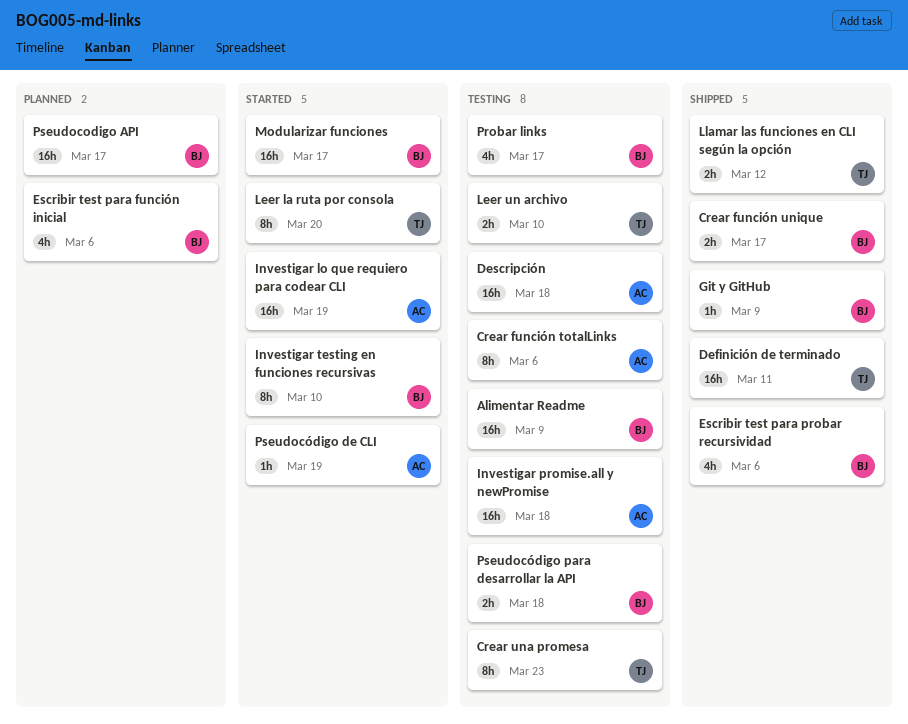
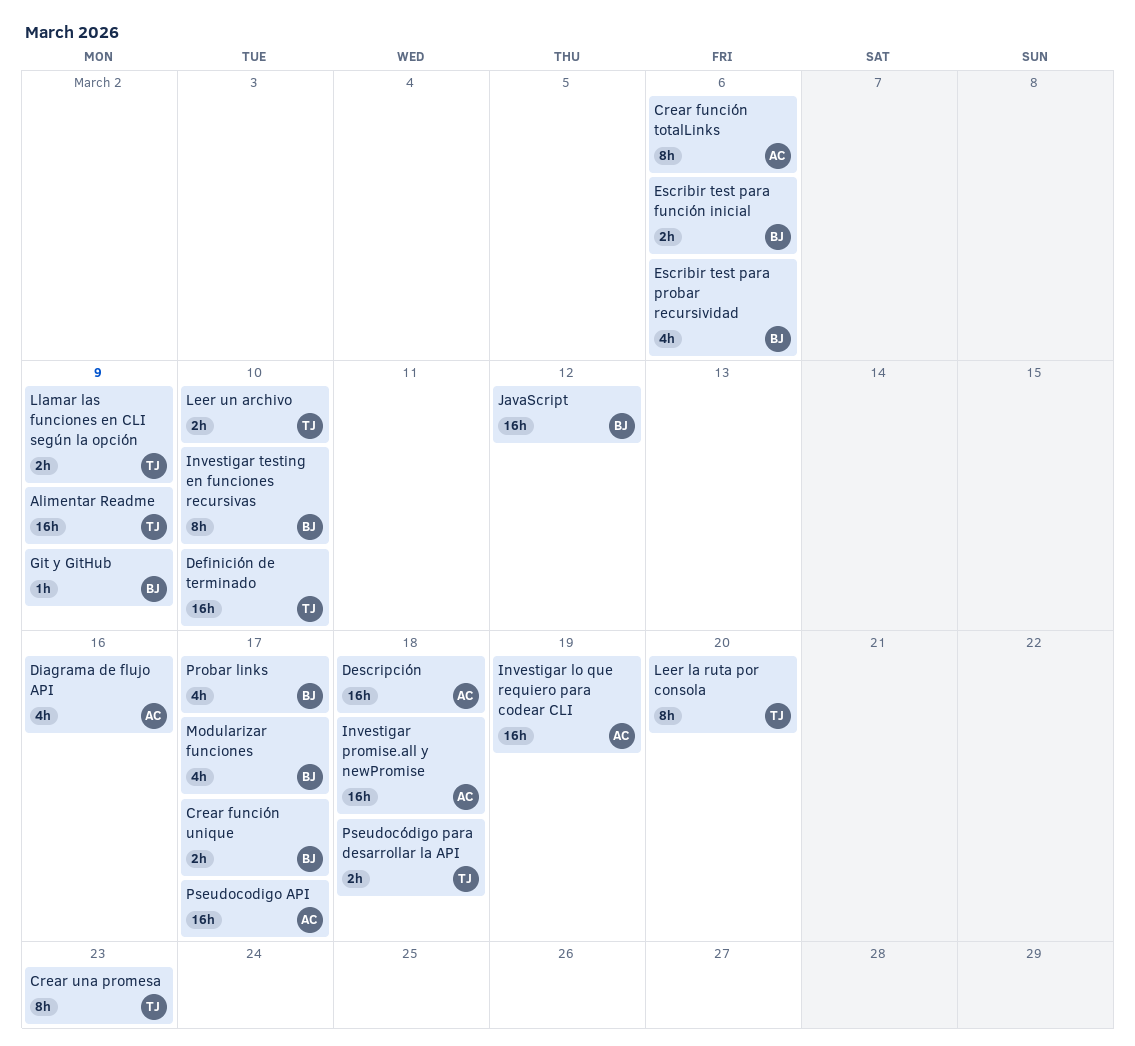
Alimentar Readme, owner: BJ -> TJ
Definición de terminado, due: Mar 11 -> Mar 10
Diagrama de flujo API: none -> present
Escribir test para función inicial, estimate: 4h -> 2h
JavaScript: none -> present
Llamar las funciones en CLI según la opción, due: Mar 12 -> Mar 9
Modularizar funciones, estimate: 16h -> 4h
Pseudocodigo API, owner: BJ -> AC
Pseudocódigo de CLI: present -> none
Pseudocódigo para desarrollar la API, owner: BJ -> TJ

